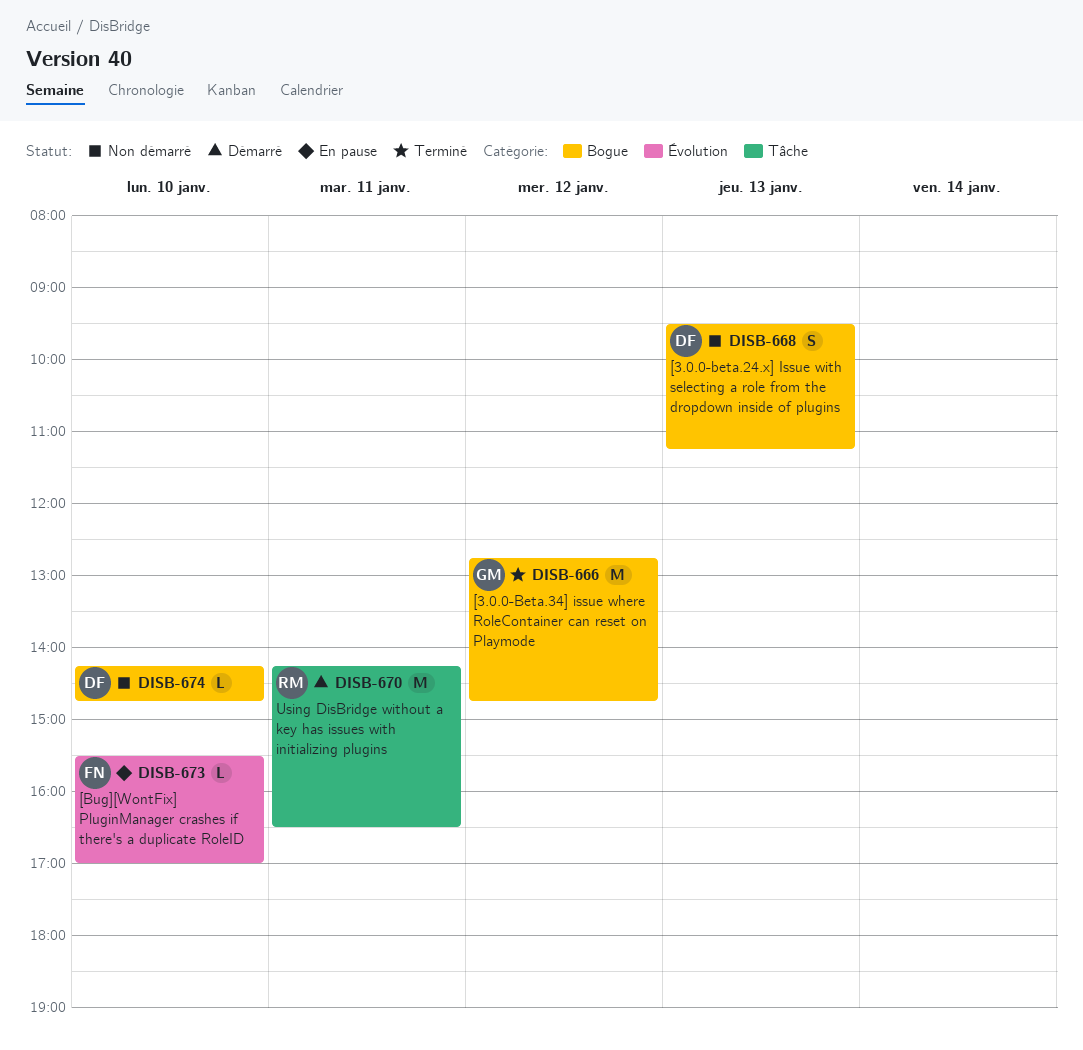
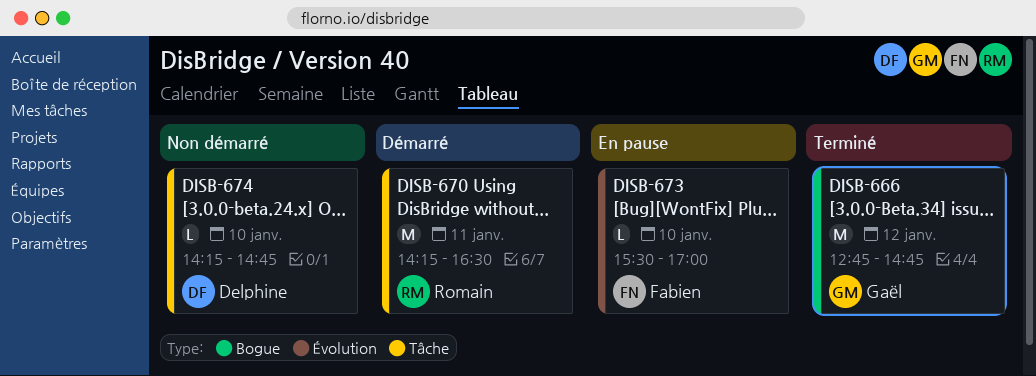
DISB-668: present -> none
DISB-674, label: Bogue -> Tâche

